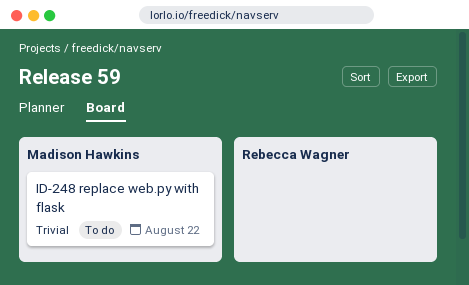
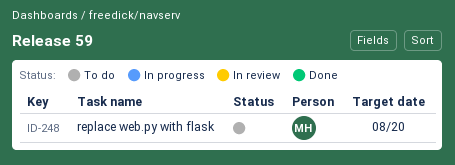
ID-248, due: Aug 22 -> Aug 20

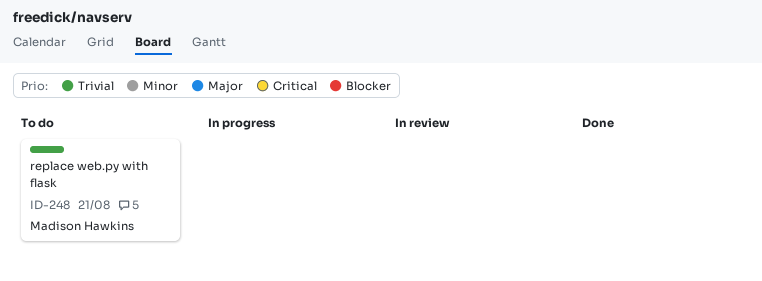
ID-248, due: Aug 20 -> Aug 21

